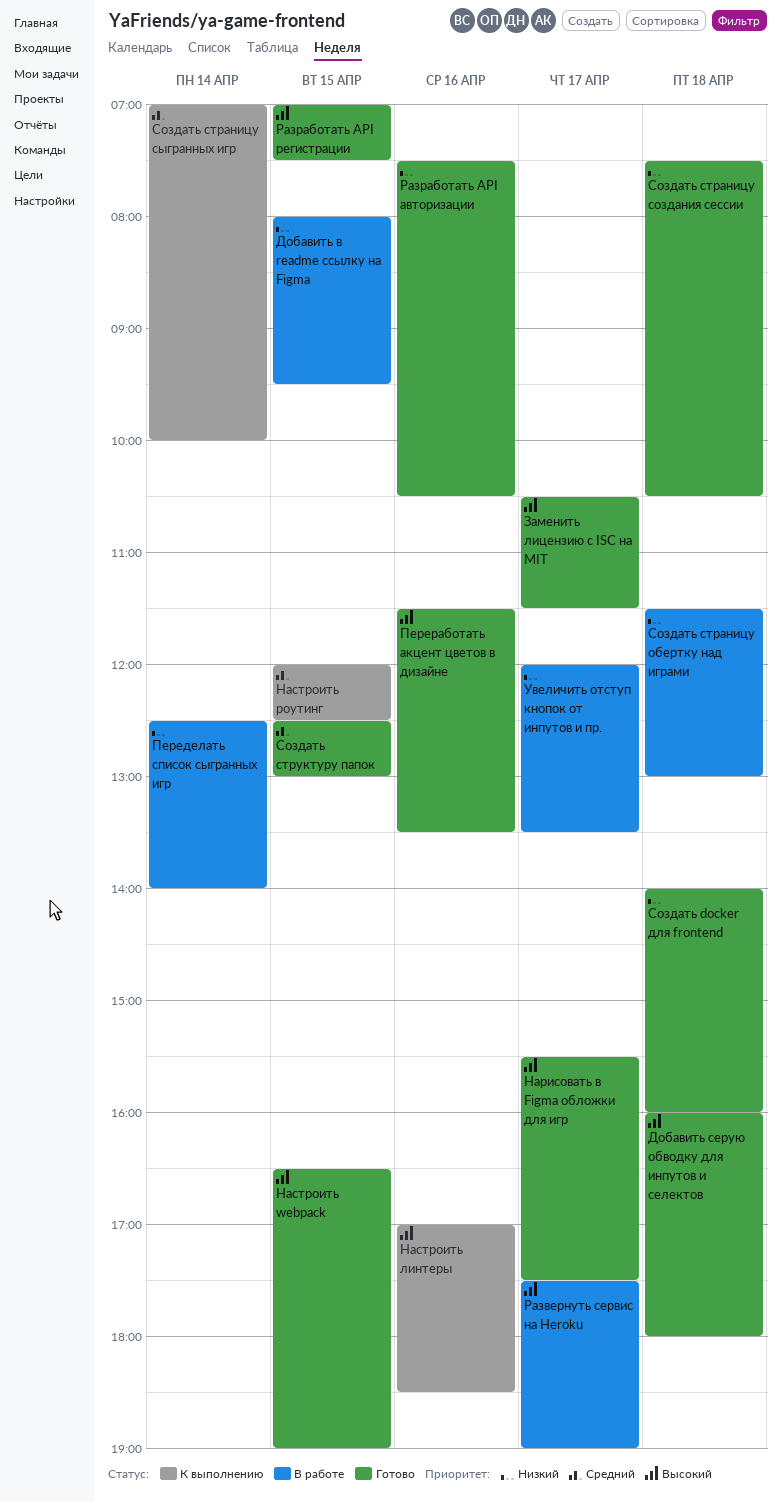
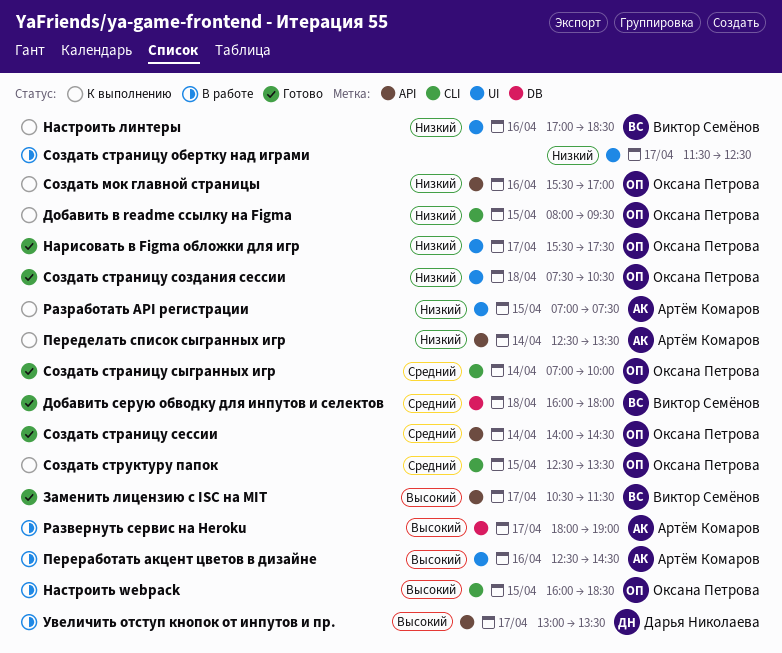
Добавить в readme ссылку на Figma, status: В работе -> К выполнению
Добавить серую обводку для инпутов и селектов, priority: Высокий -> Средний
Нарисовать в Figma обложки для игр, priority: Высокий -> Низкий
Настроить webpack, status: Готово -> В работе
Настроить webpack, begins: 16:30 -> 16:00
Настроить webpack, ends: 19:00 -> 18:30
Настроить линтеры, priority: Высокий -> Низкий
Настроить роутинг: present -> none
Переделать список сыгранных игр, status: В работе -> К выполнению
Переделать список сыгранных игр, ends: 14:00 -> 13:30
Переработать акцент цветов в дизайне, status: Готово -> В работе
Переработать акцент цветов в дизайне, begins: 11:30 -> 12:30
Переработать акцент цветов в дизайне, ends: 13:30 -> 14:30
Развернуть сервис на Heroku, begins: 17:30 -> 18:00
Разработать API авторизации: present -> none
Разработать API регистрации, status: Готово -> К выполнению
Разработать API регистрации, priority: Высокий -> Низкий
Создать docker для frontend: present -> none
Создать мок главной страницы: none -> present
Создать страницу обертку над играми, day: Apr 18 -> Apr 17
Создать страницу обертку над играми, ends: 13:00 -> 12:30
Создать страницу сессии: none -> present
Создать страницу сыгранных игр, status: К выполнению -> Готово
Создать структуру папок, status: Готово -> К выполнению
Создать структуру папок, ends: 13:00 -> 13:30
Увеличить отступ кнопок от инпутов и пр., priority: Низкий -> Высокий
Увеличить отступ кнопок от инпутов и пр., begins: 12:00 -> 13:00

